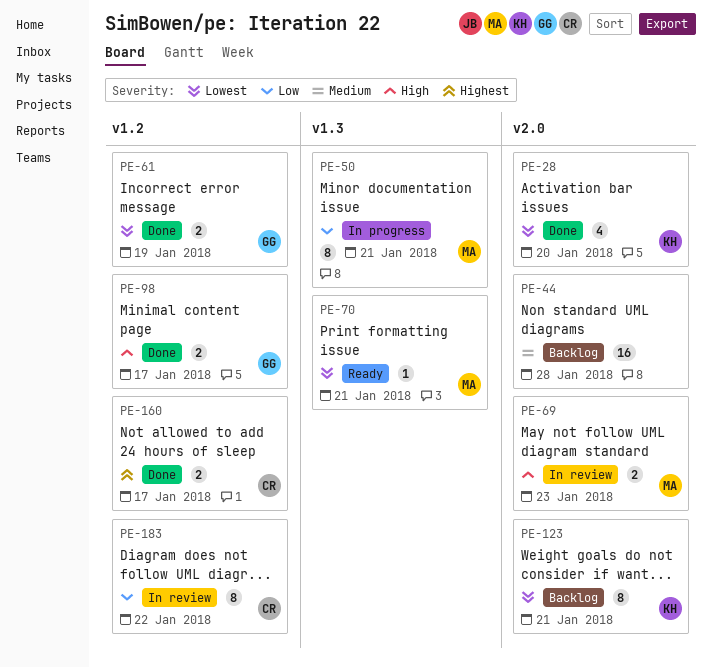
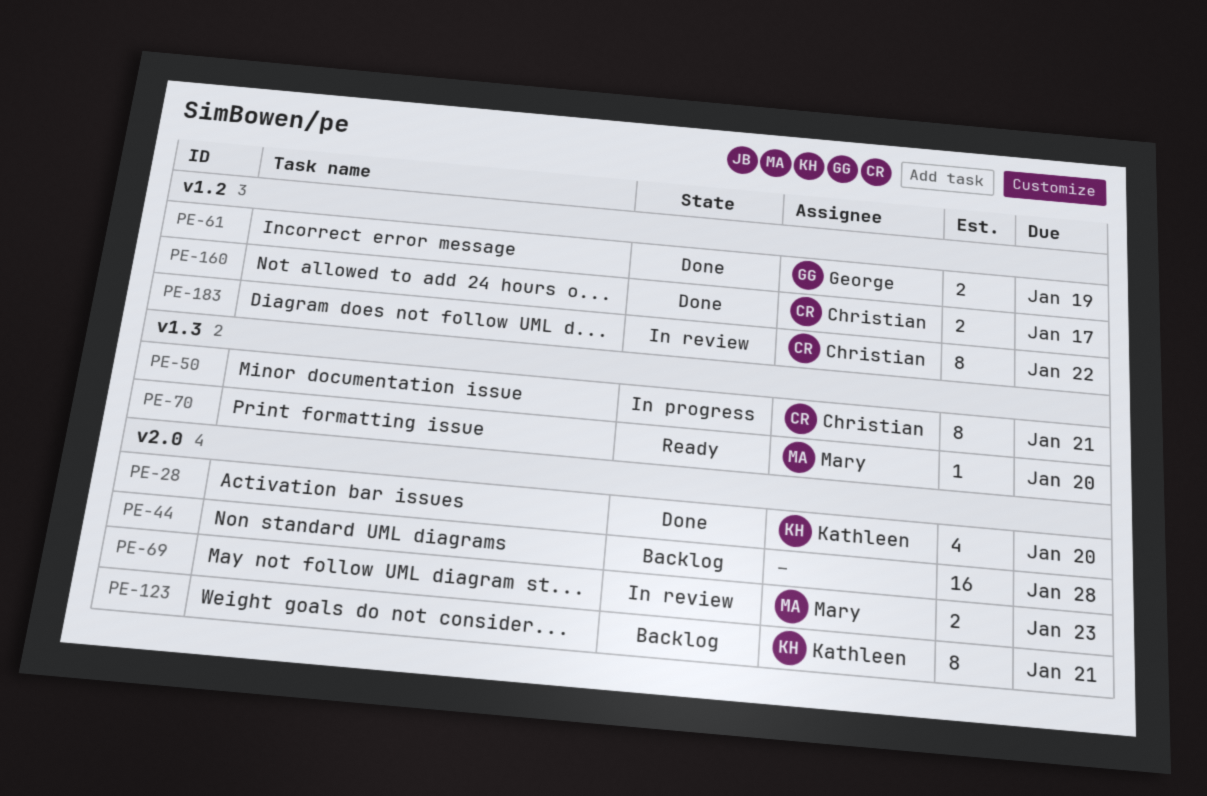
PE-50, owner: Mary -> Christian
PE-70, due: Jan 21 -> Jan 20
PE-98: present -> none

